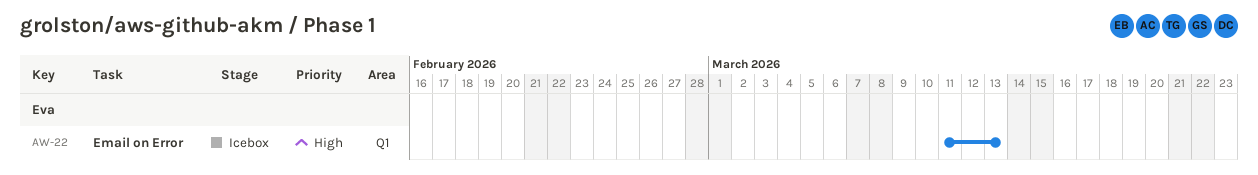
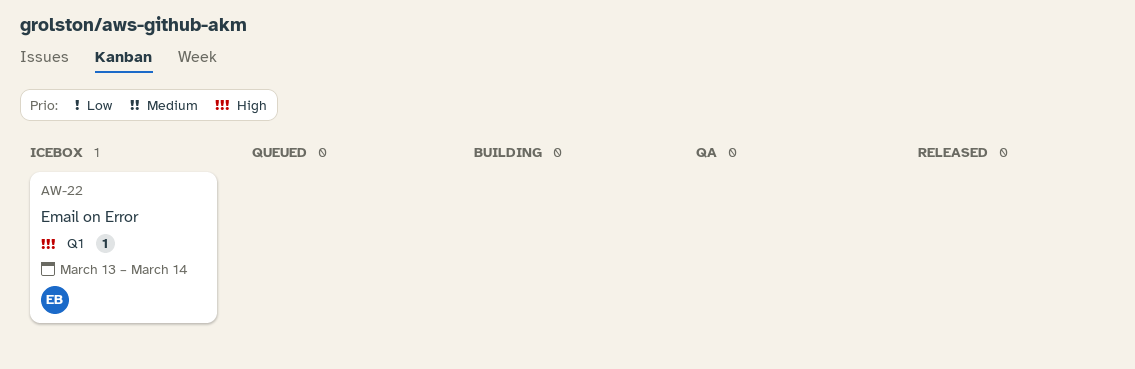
AW-22, start: Mar 11 -> Mar 13
AW-22, due: Mar 13 -> Mar 14

